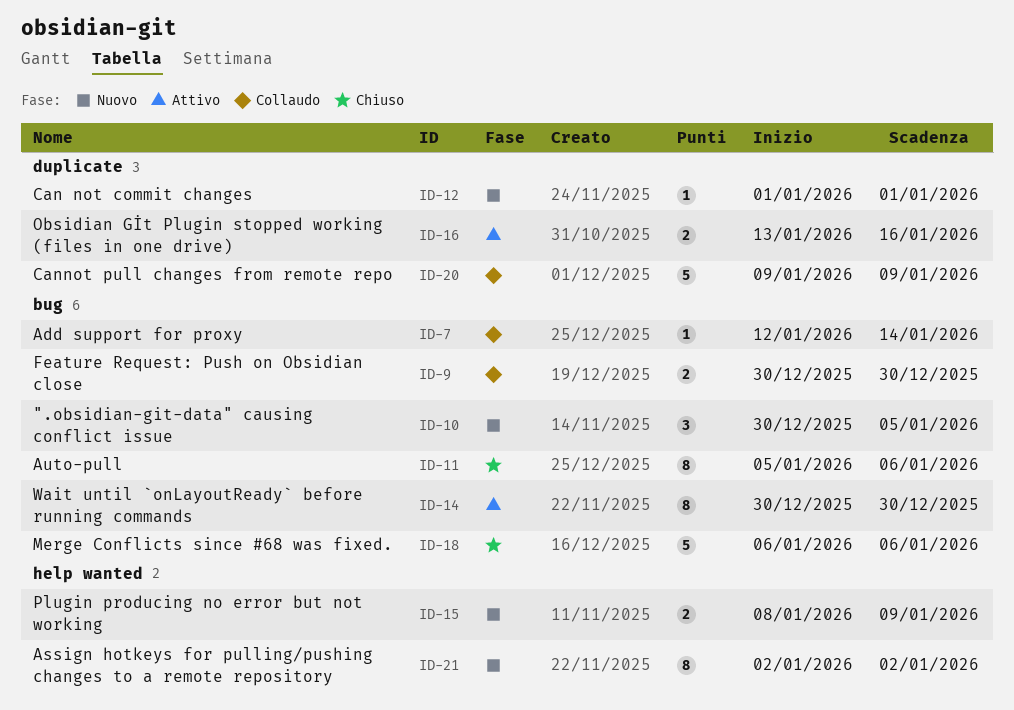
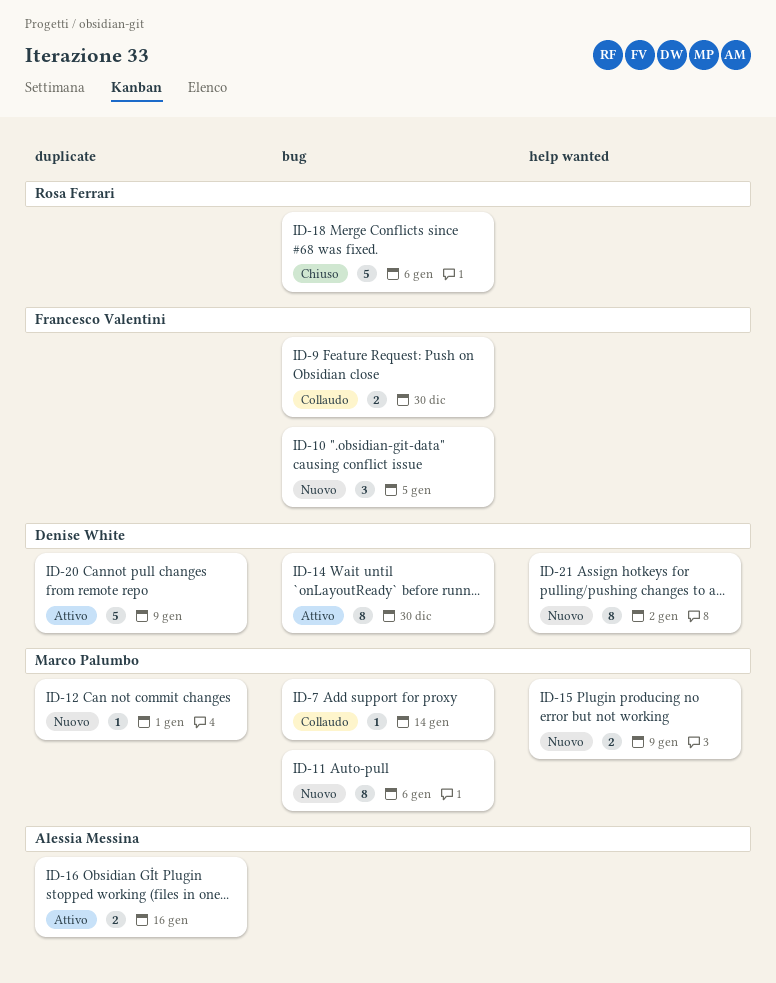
ID-11, status: Chiuso -> Nuovo
ID-20, status: Collaudo -> Attivo

